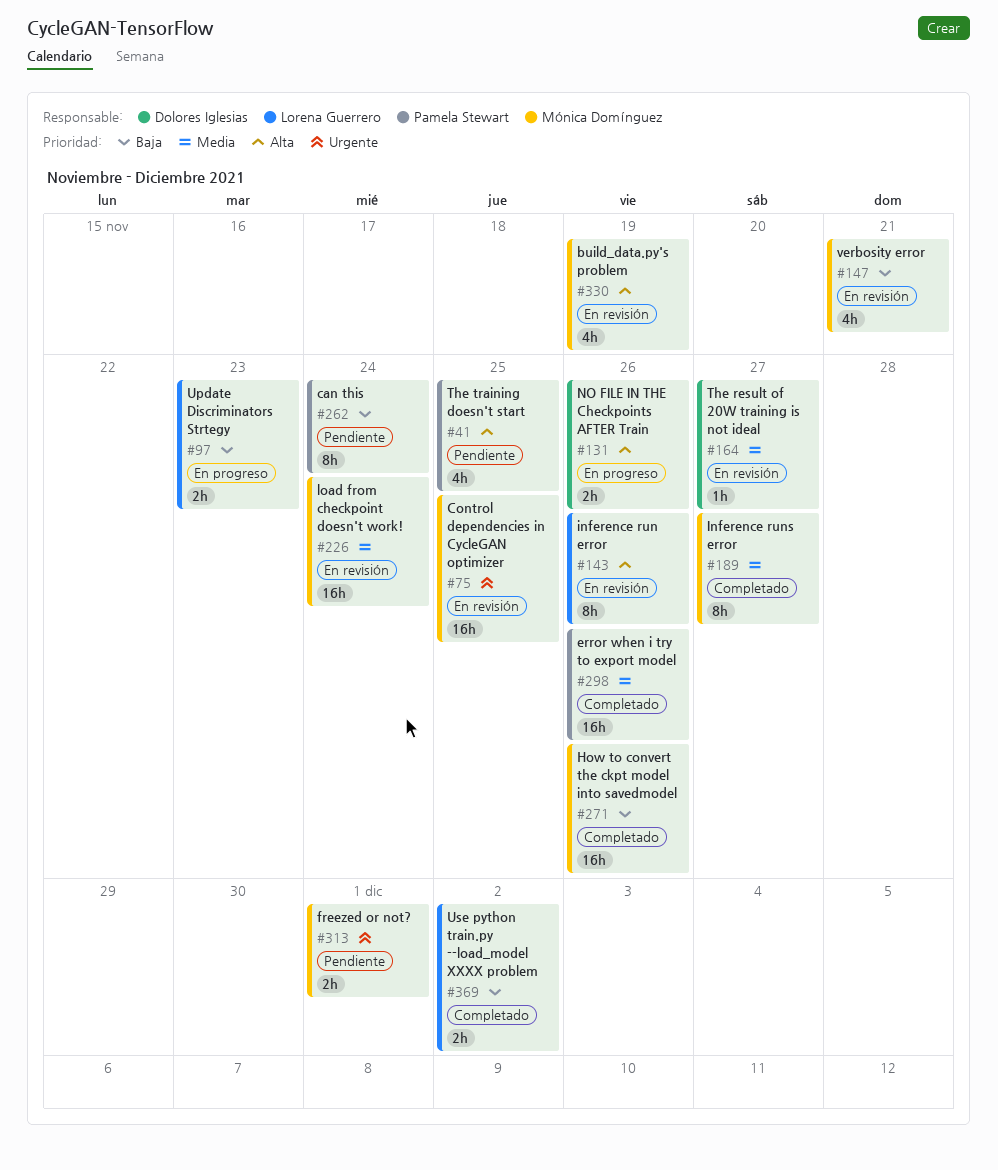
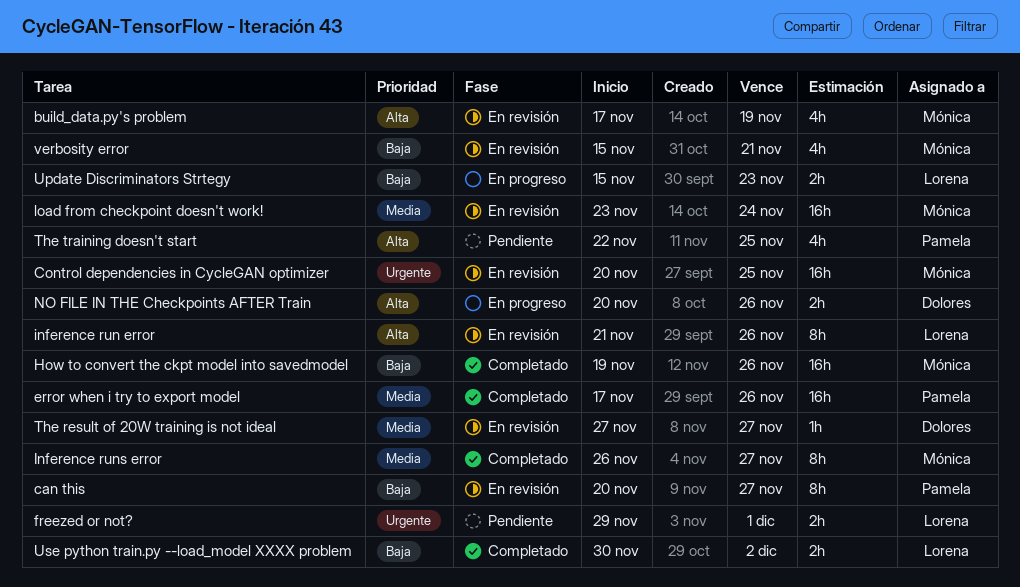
can this, status: Pendiente -> En revisión
can this, due: Nov 24 -> Nov 27
freezed or not?, owner: Mónica Domínguez -> Lorena Guerrero

